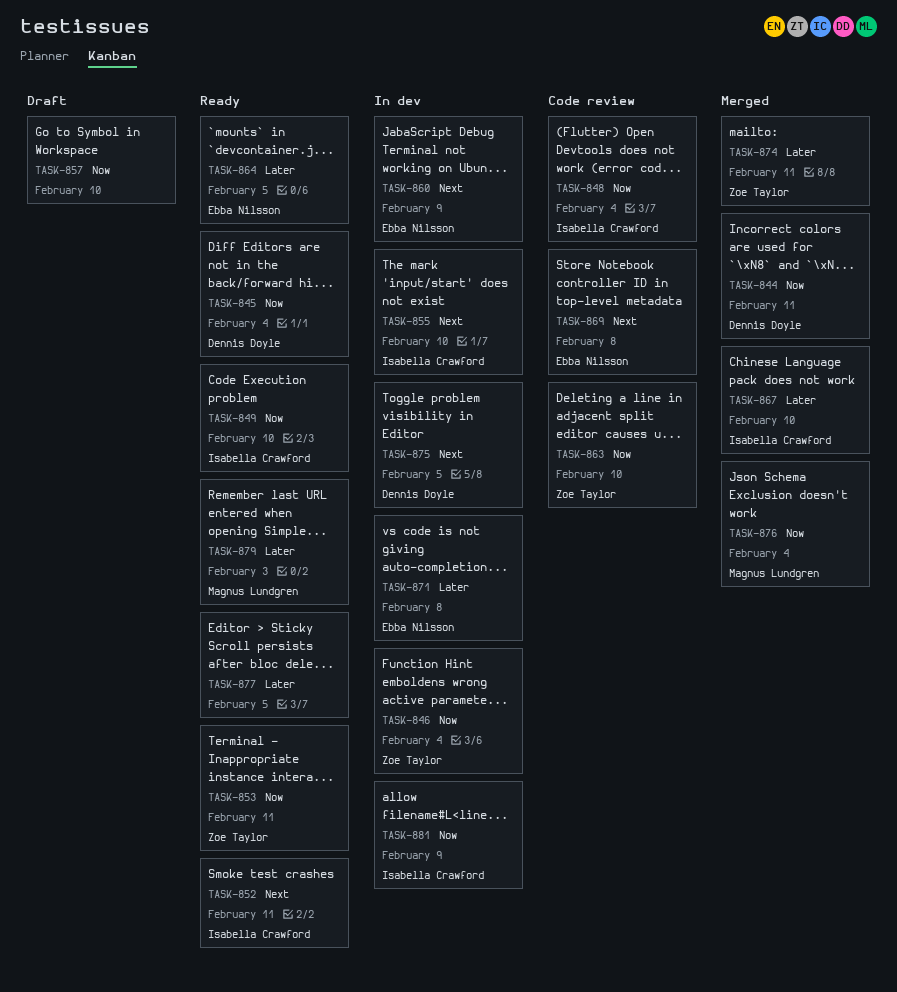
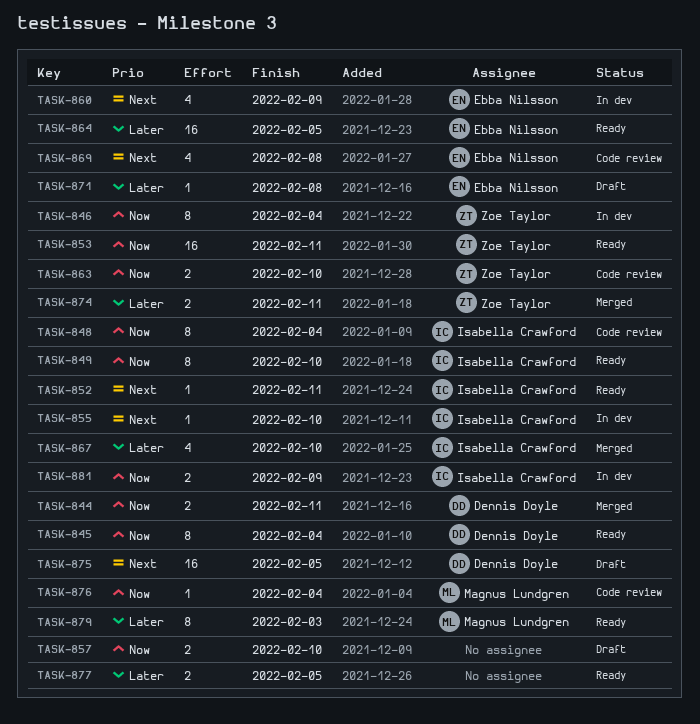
TASK-871, status: In dev -> Draft
TASK-875, status: In dev -> Draft
TASK-876, status: Merged -> Code review

